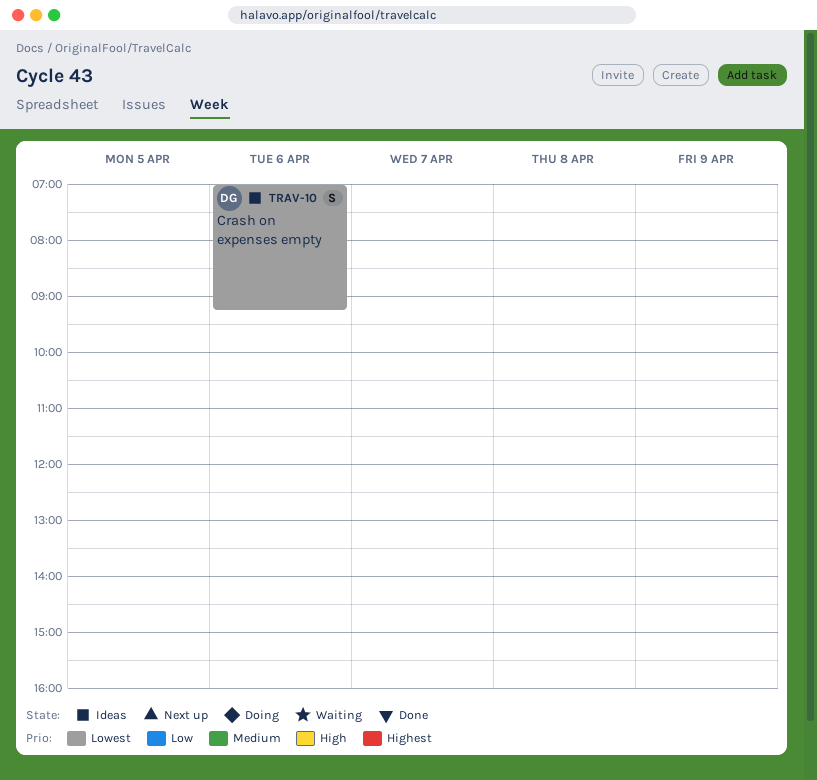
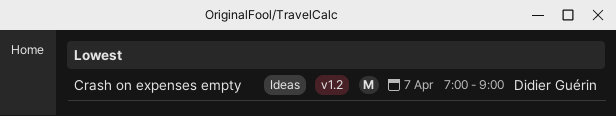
Crash on expenses empty, estimate: S -> M
Crash on expenses empty, day: Apr 6 -> Apr 7
Crash on expenses empty, ends: 09:15 -> 09:00

